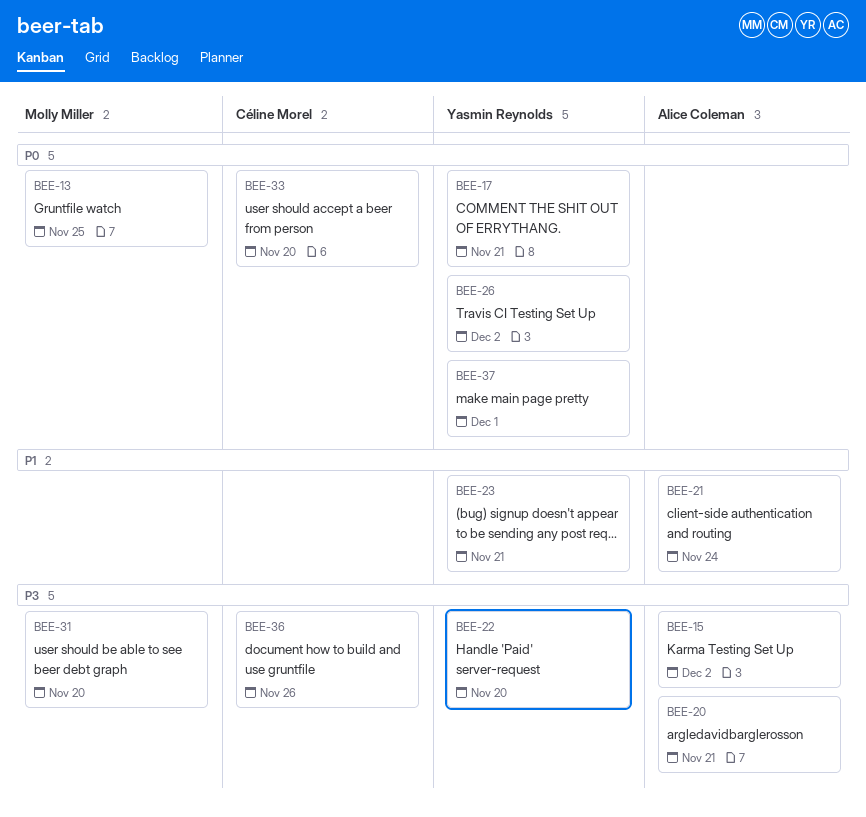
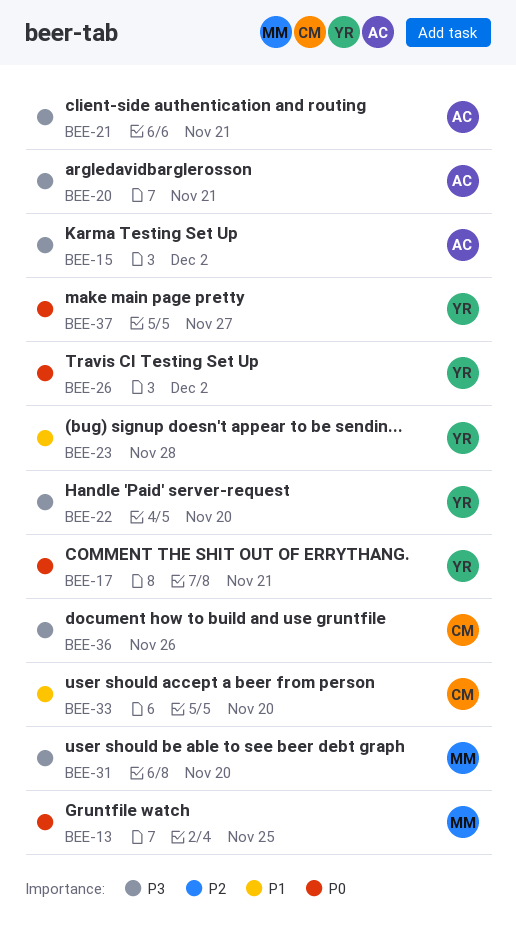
BEE-21, priority: P1 -> P3
BEE-21, due: Nov 24 -> Nov 21
BEE-23, due: Nov 21 -> Nov 28
BEE-33, priority: P0 -> P1
BEE-37, due: Dec 1 -> Nov 27

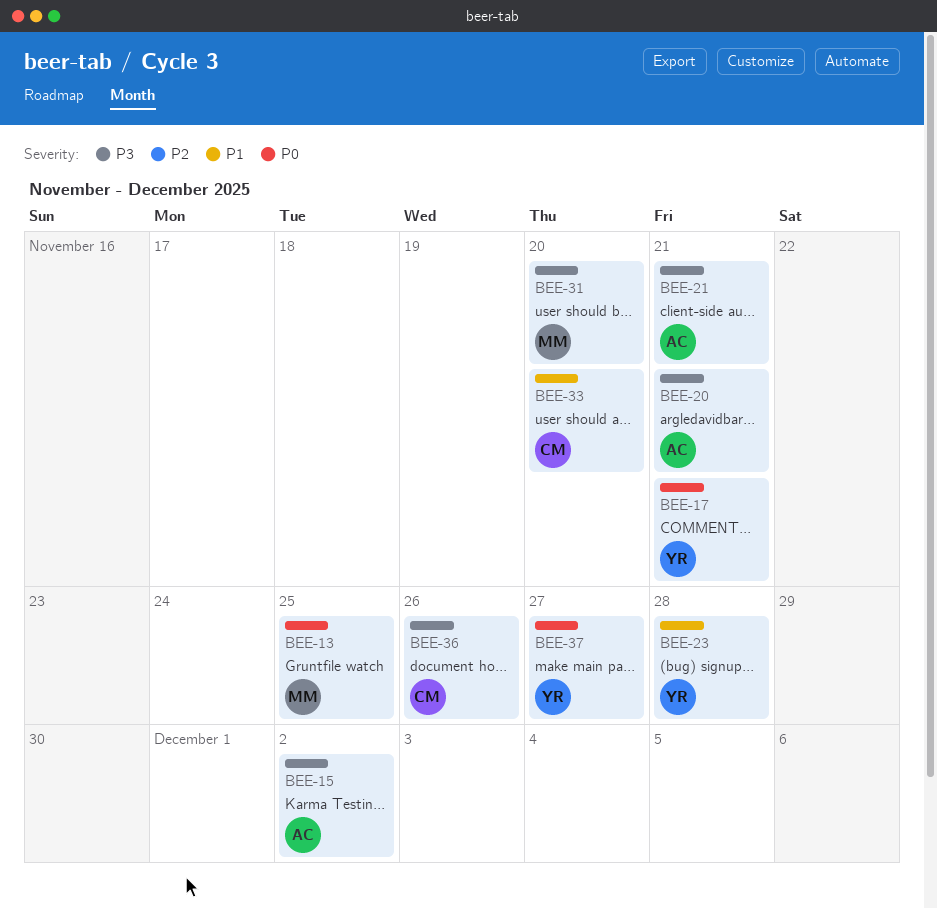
BEE-22: present -> none
BEE-26: present -> none

